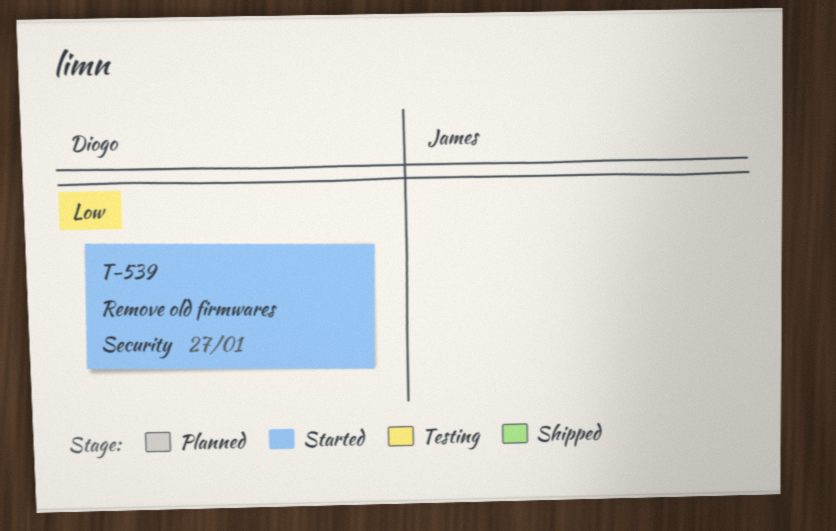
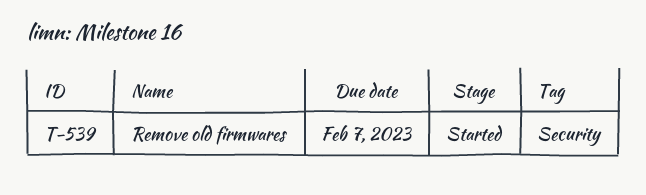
T-539, due: Jan 27 -> Feb 7

